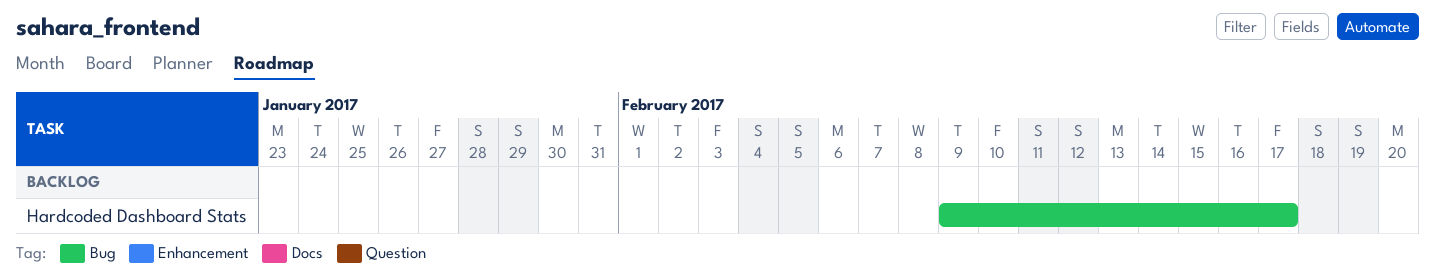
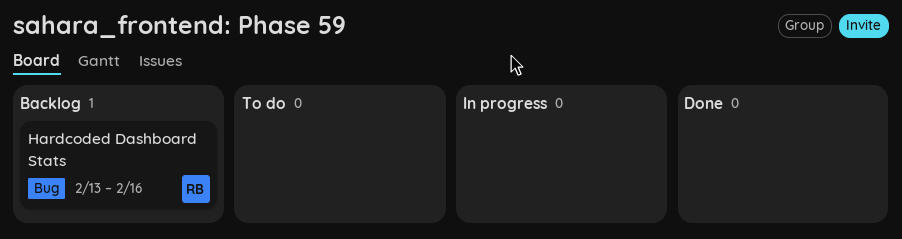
Hardcoded Dashboard Stats, start: Feb 9 -> Feb 13
Hardcoded Dashboard Stats, due: Feb 17 -> Feb 16

